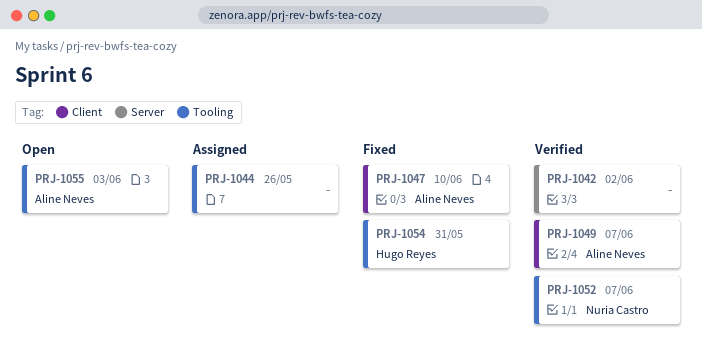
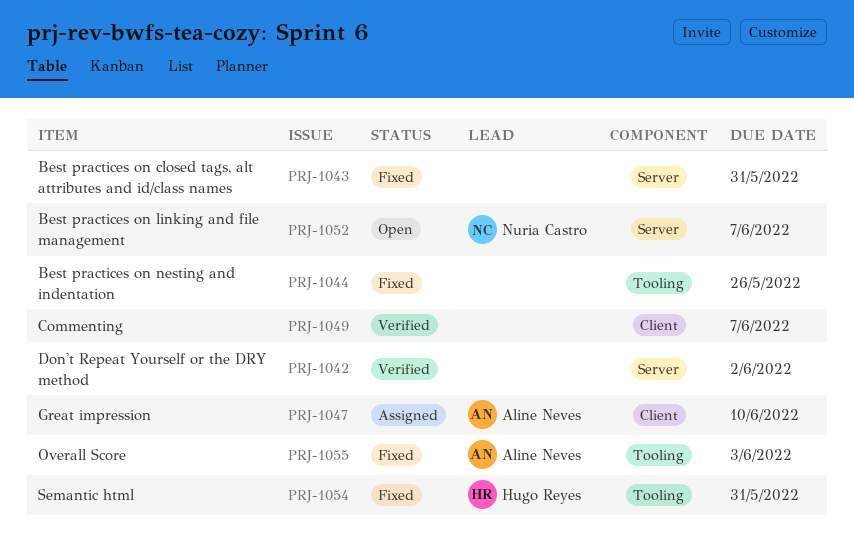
PRJ-1043: none -> present
PRJ-1044, status: Assigned -> Fixed
PRJ-1047, status: Fixed -> Assigned
PRJ-1049, owner: Aline Neves -> none
PRJ-1052, status: Verified -> Open
PRJ-1052, label: Tooling -> Server
PRJ-1055, status: Open -> Fixed

